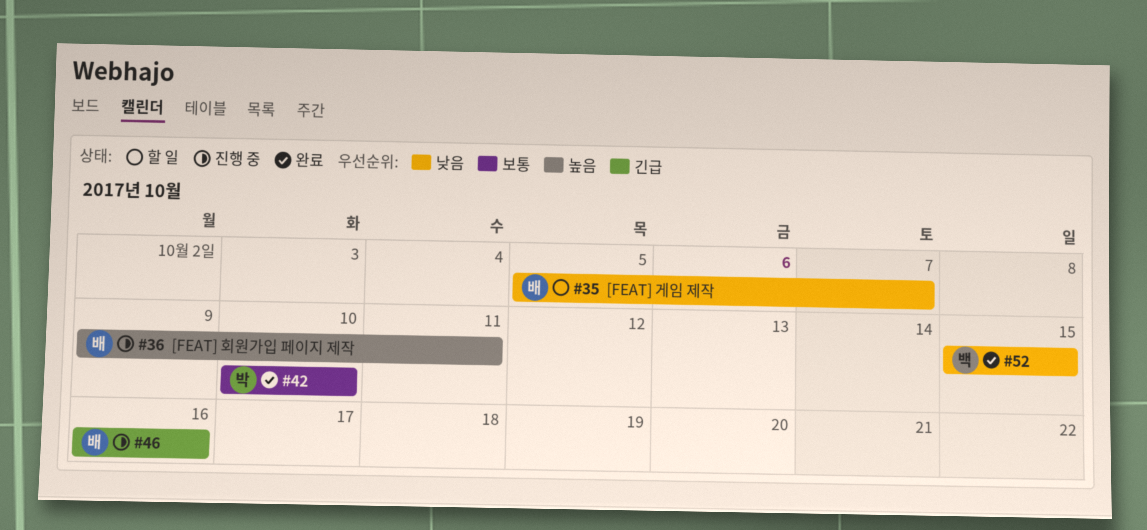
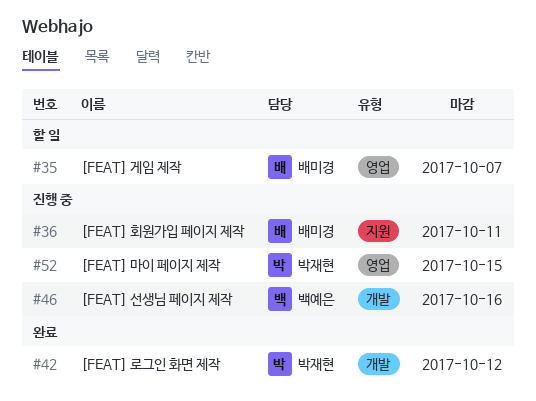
#42, due: Oct 10 -> Oct 12
#46, owner: 배미경 -> 백예은
#52, status: 완료 -> 진행 중
#52, owner: 백예은 -> 박재현

